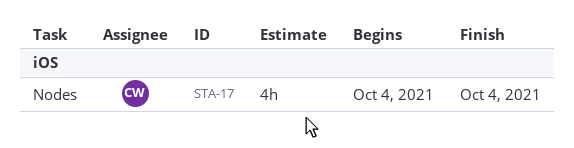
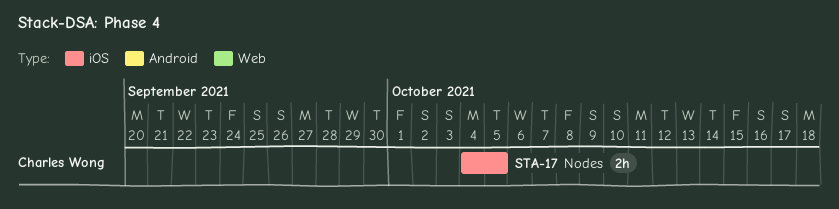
STA-17, estimate: 4h -> 2h
STA-17, due: Oct 4 -> Oct 5

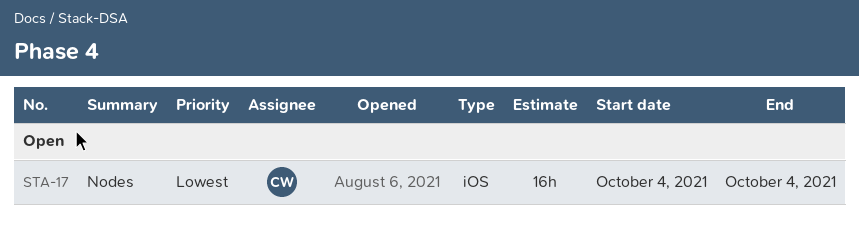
STA-17, estimate: 2h -> 16h
STA-17, due: Oct 5 -> Oct 4

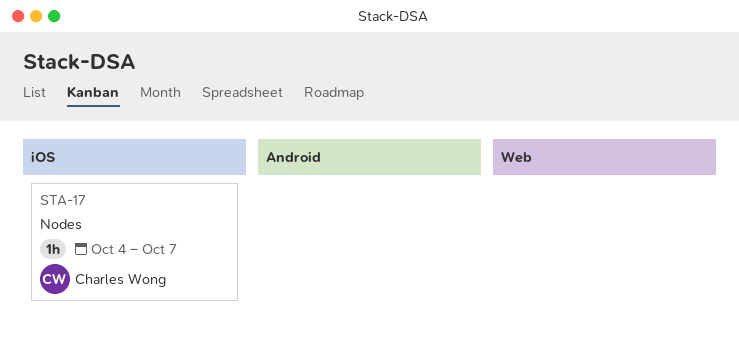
STA-17, estimate: 16h -> 1h
STA-17, due: Oct 4 -> Oct 7

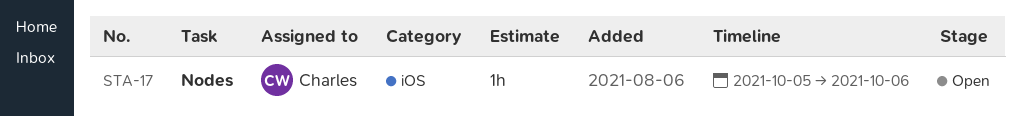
STA-17, start: Oct 4 -> Oct 5
STA-17, due: Oct 7 -> Oct 6

